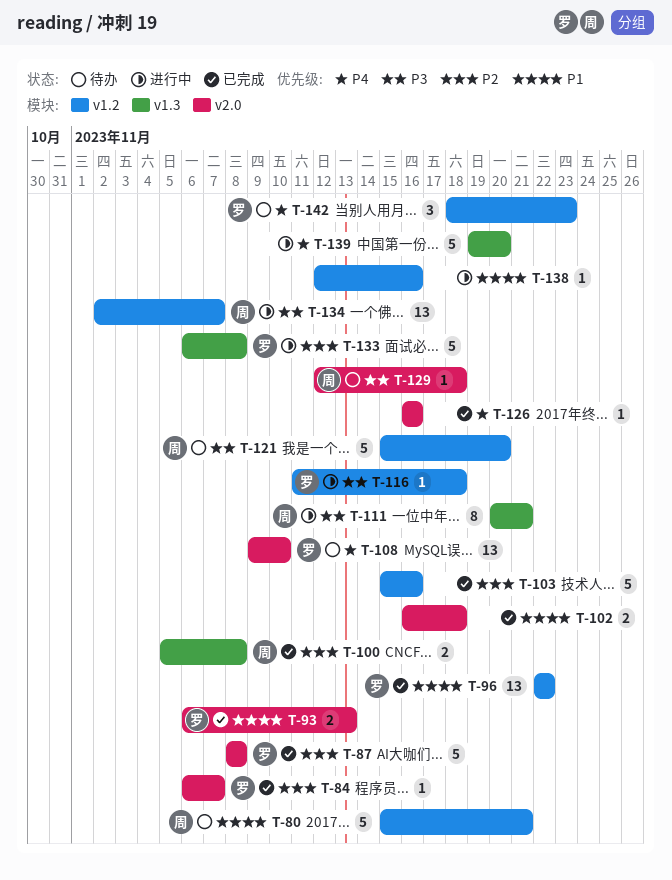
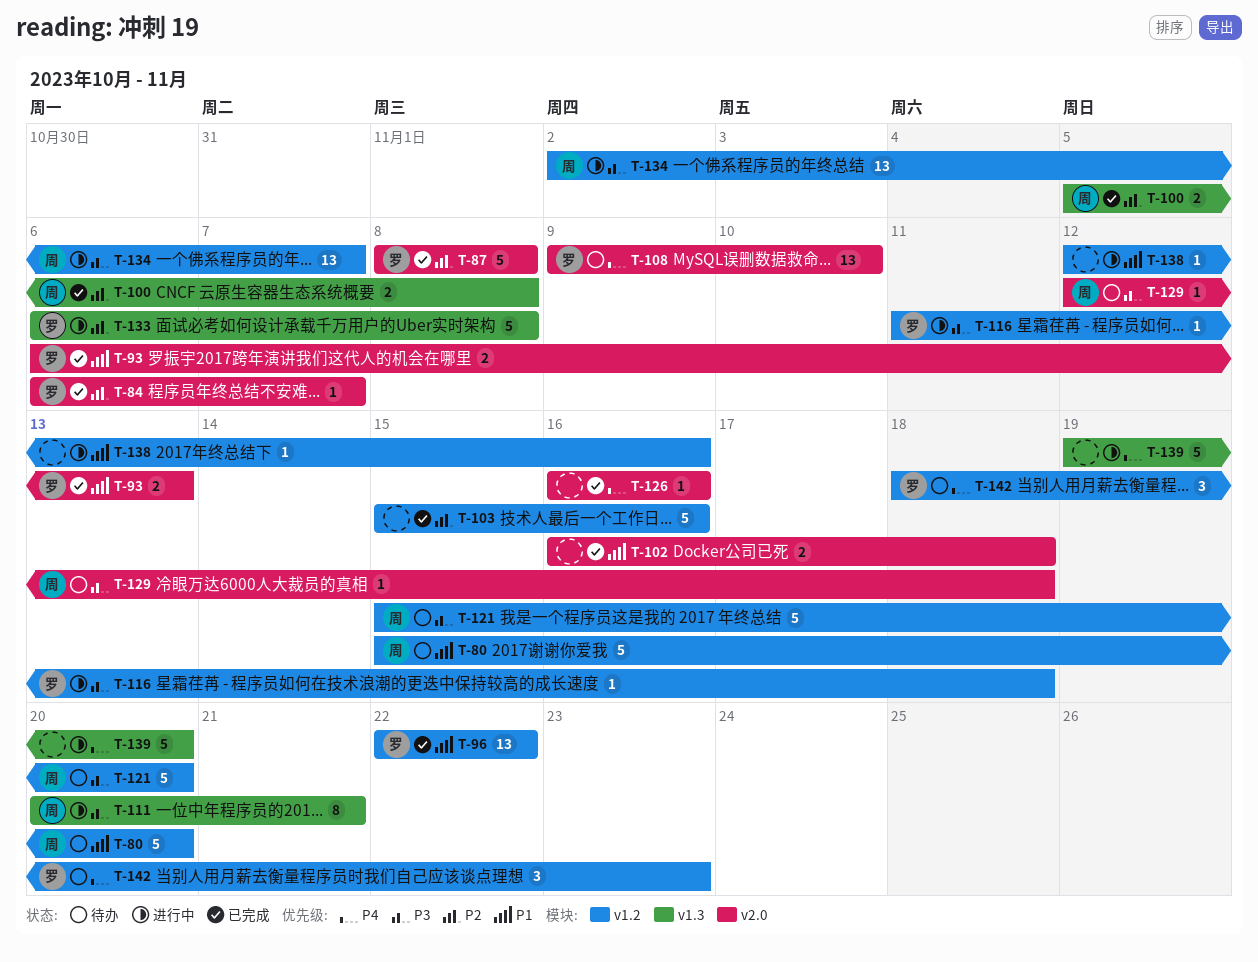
T-80, due: Nov 21 -> Nov 20

